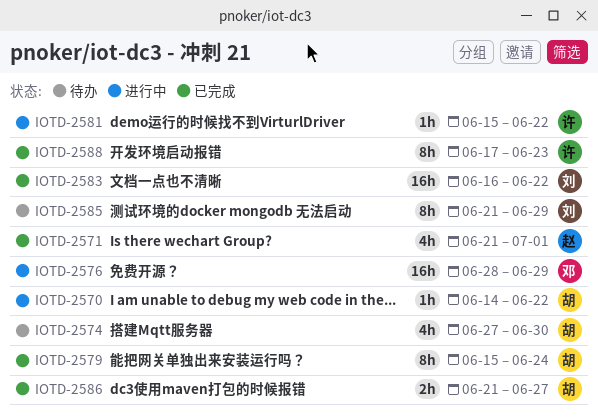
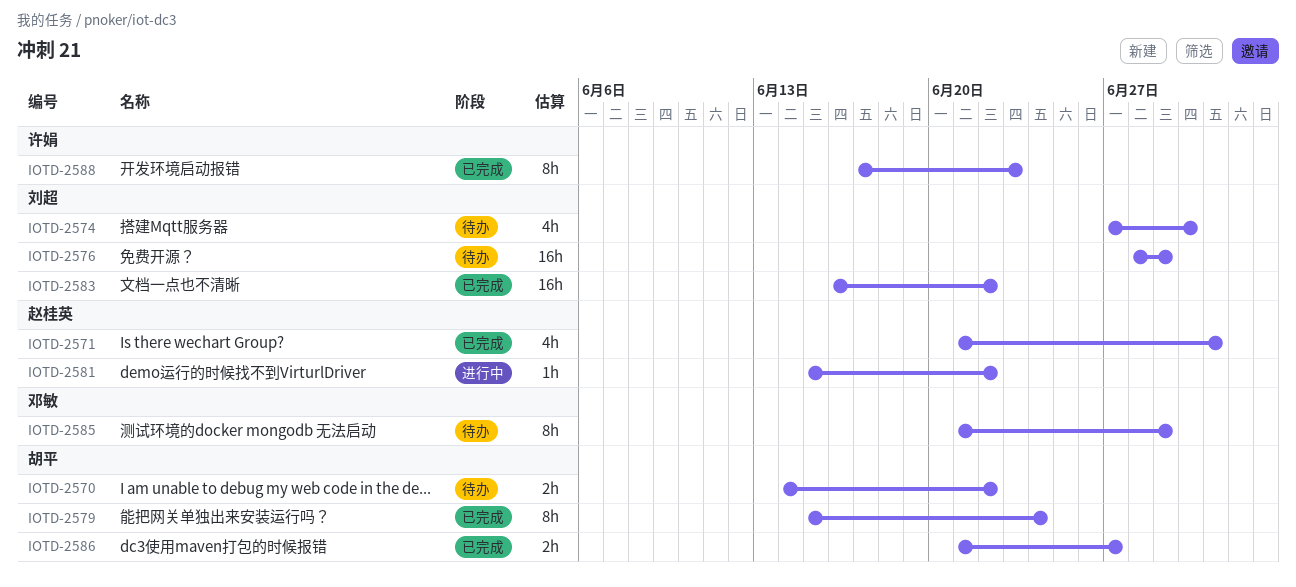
IOTD-2570, status: 进行中 -> 待办
IOTD-2570, estimate: 1h -> 2h
IOTD-2574, owner: 胡平 -> 刘超
IOTD-2576, status: 进行中 -> 待办
IOTD-2576, owner: 邓敏 -> 刘超
IOTD-2581, owner: 许娟 -> 赵桂英
IOTD-2585, owner: 刘超 -> 邓敏

